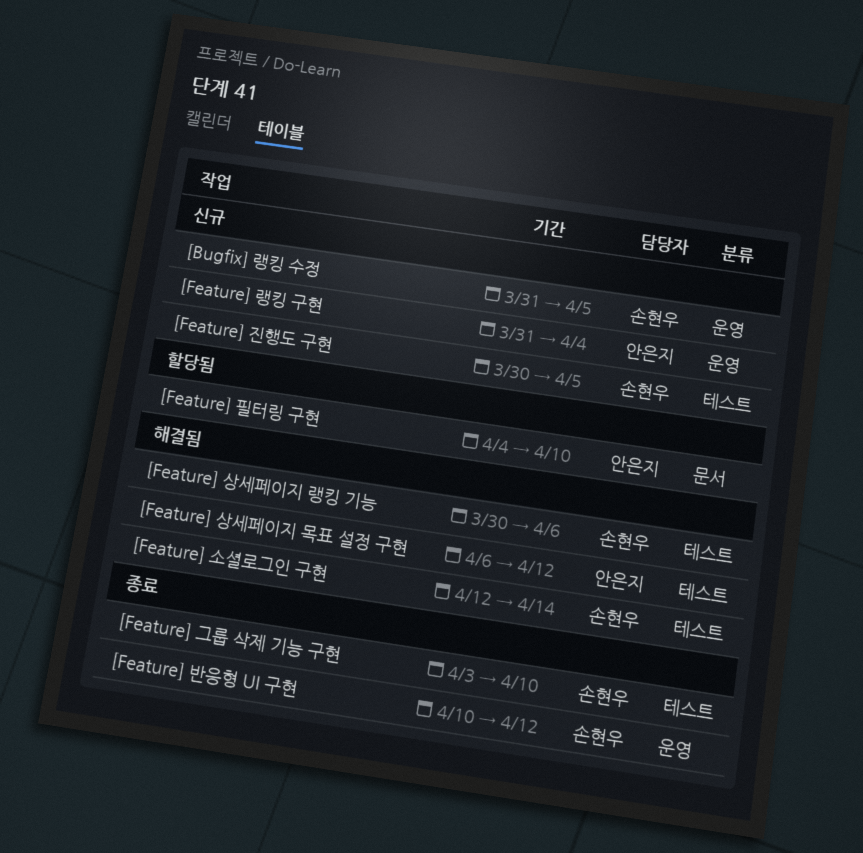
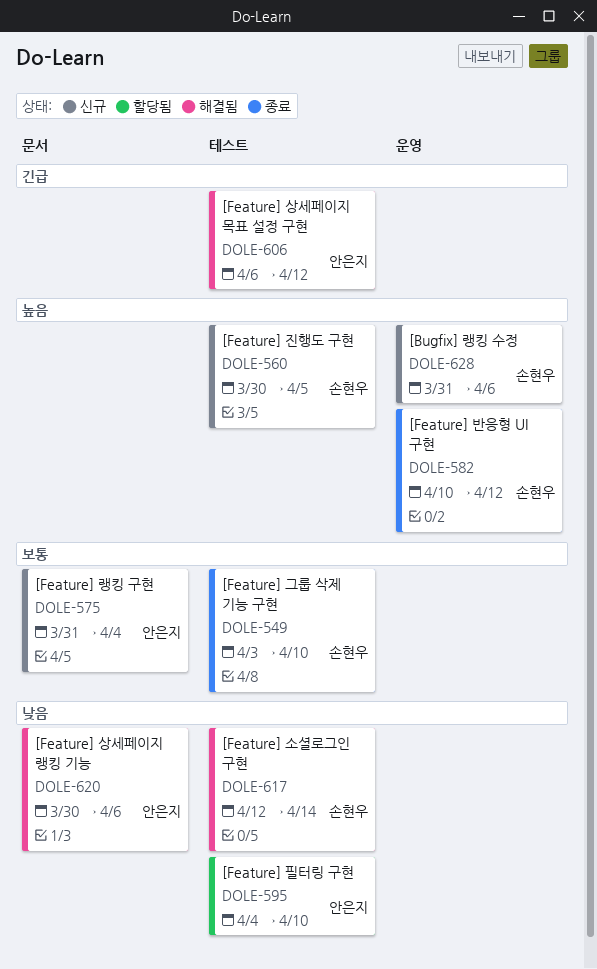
[Bugfix] 랭킹 수정, due: Apr 5 -> Apr 6
[Feature] 랭킹 구현, label: 운영 -> 문서
[Feature] 상세페이지 랭킹 기능, owner: 손현우 -> 안은지
[Feature] 상세페이지 랭킹 기능, label: 테스트 -> 문서
[Feature] 필터링 구현, label: 문서 -> 테스트

